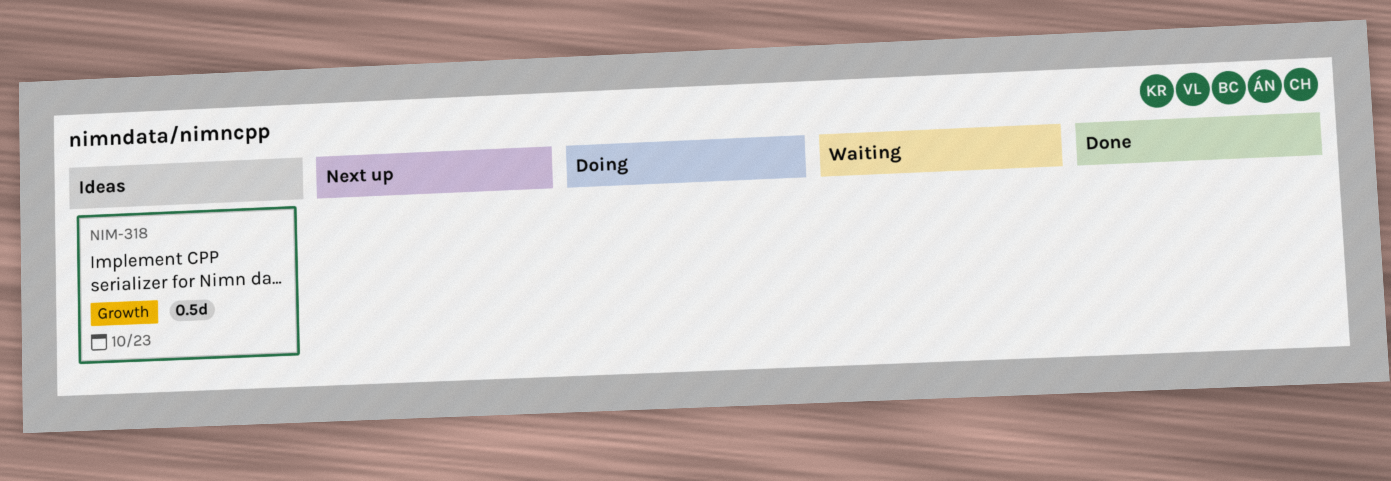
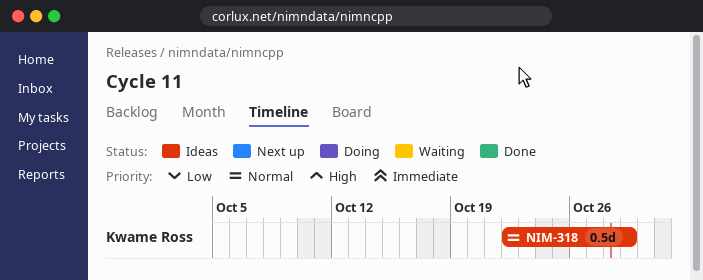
NIM-318, due: Oct 23 -> Oct 29

